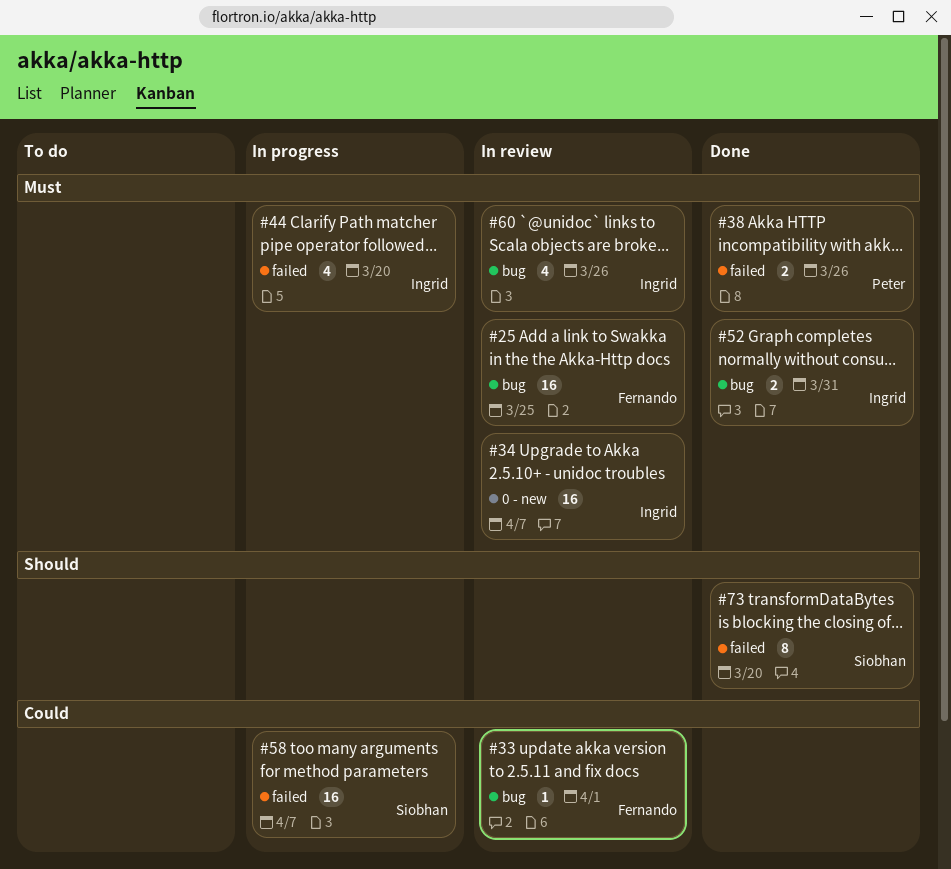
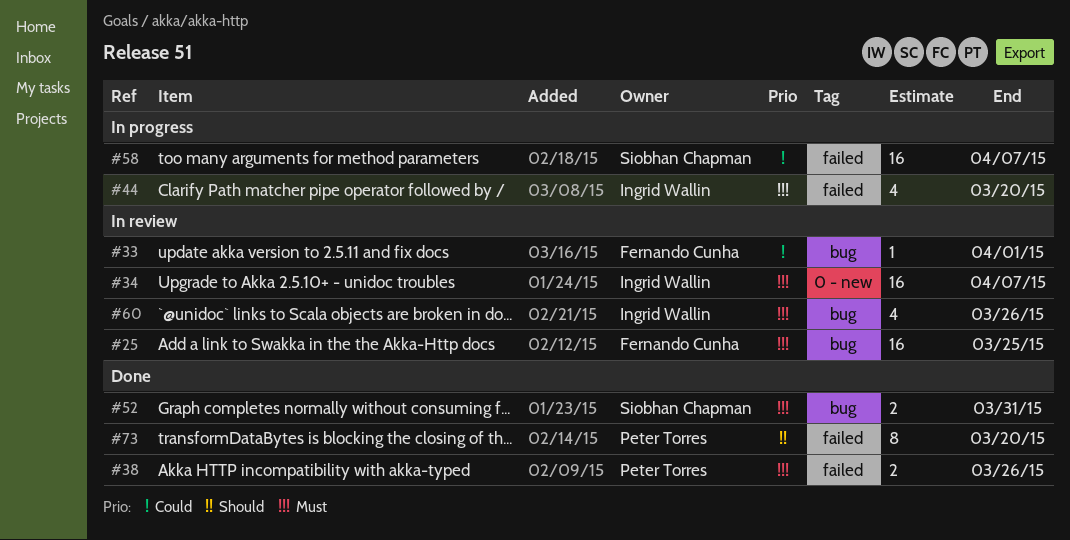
#52, owner: Ingrid Wallin -> Siobhan Chapman
#73, owner: Siobhan Chapman -> Peter Torres

